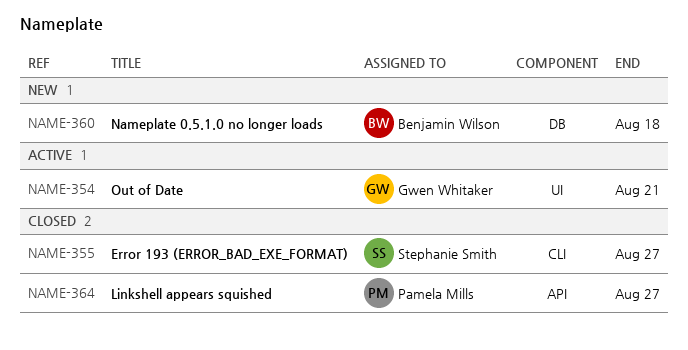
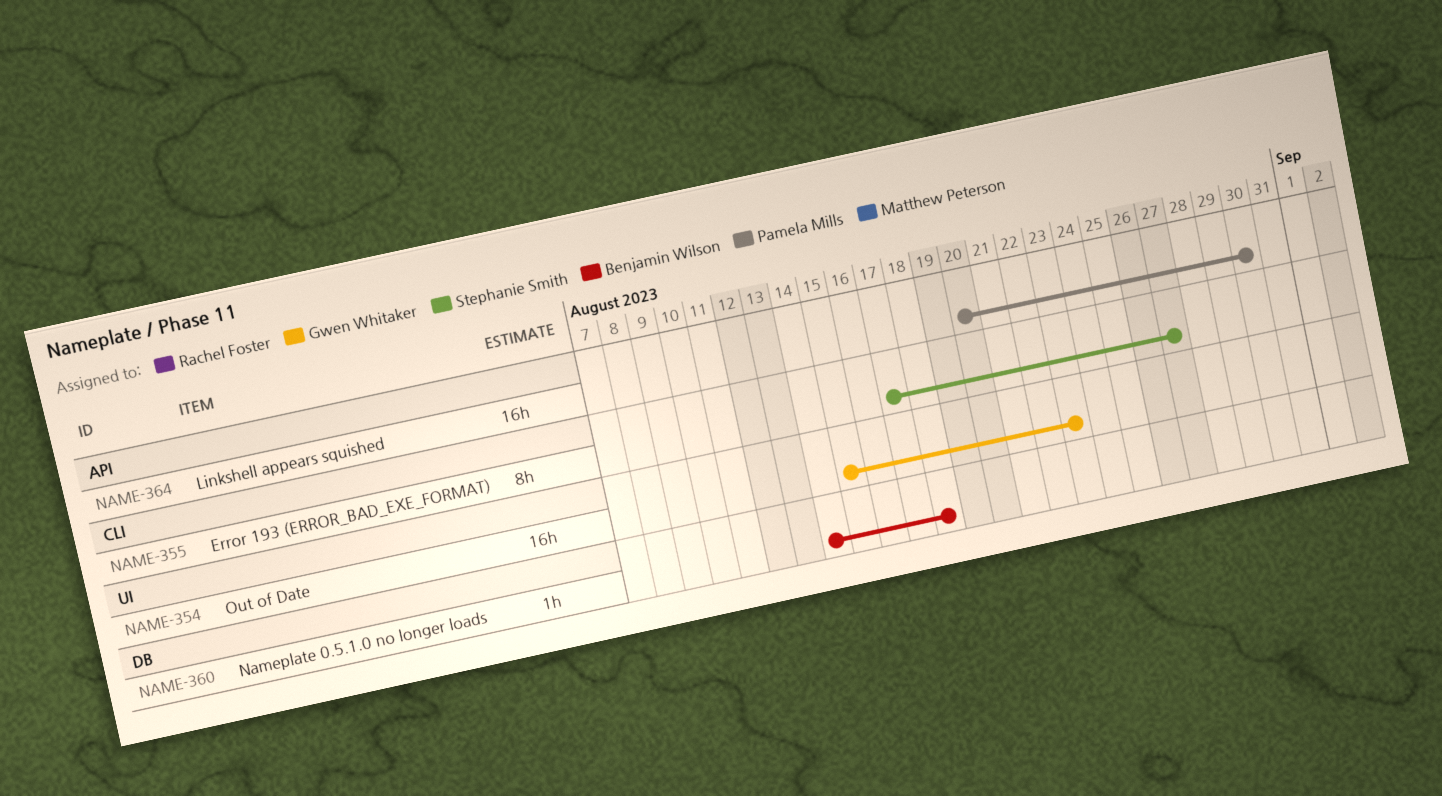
NAME-354, due: Aug 21 -> Aug 23
NAME-364, due: Aug 27 -> Aug 30

